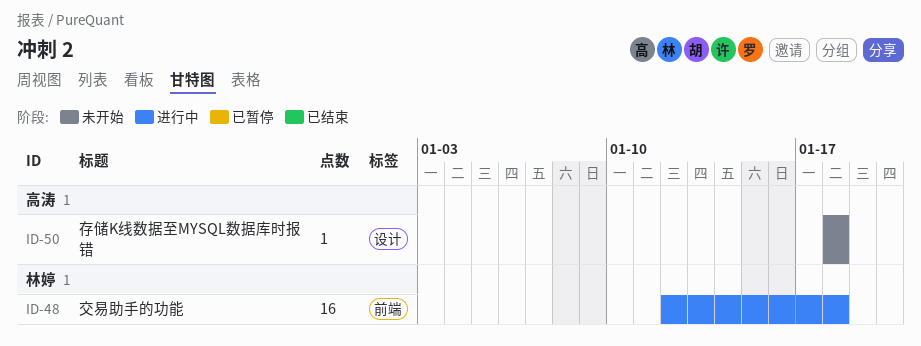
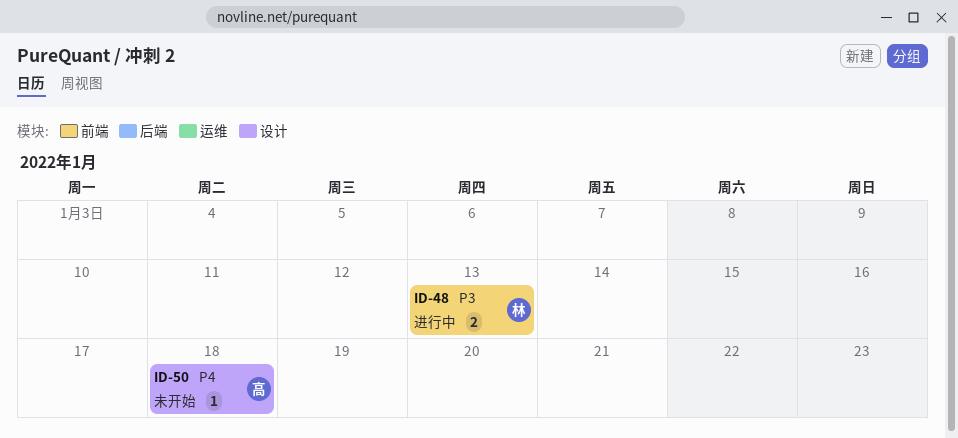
ID-48, estimate: 16 -> 2
ID-48, due: Jan 18 -> Jan 13

